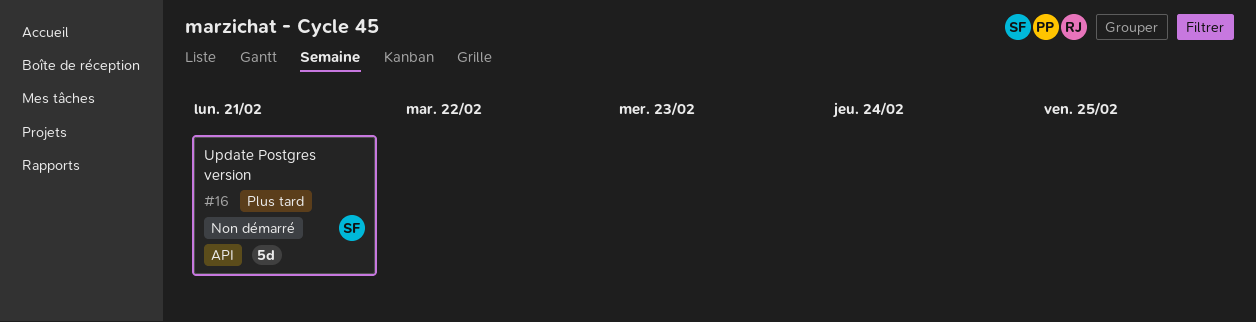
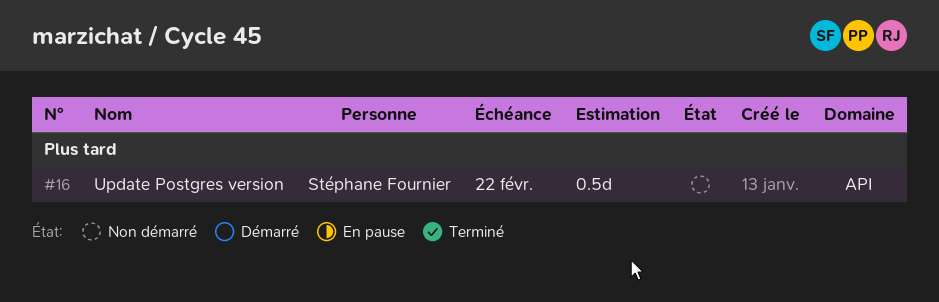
#16, estimate: 5d -> 0.5d
#16, due: Feb 21 -> Feb 22

